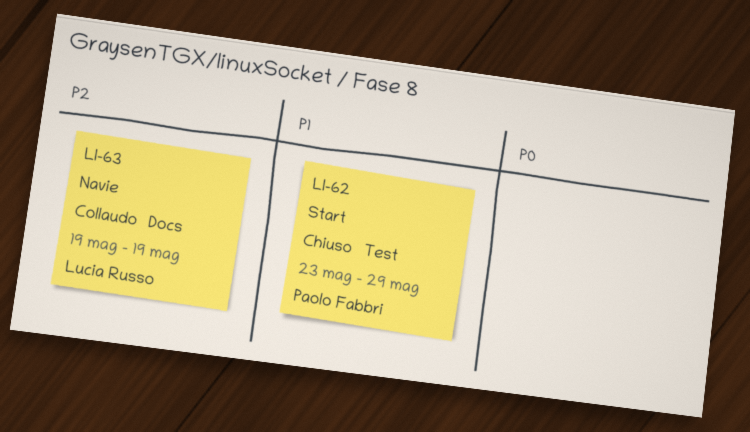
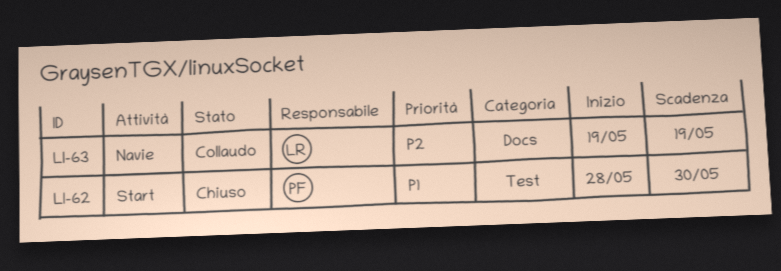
LI-62, start: May 23 -> May 28
LI-62, due: May 29 -> May 30

